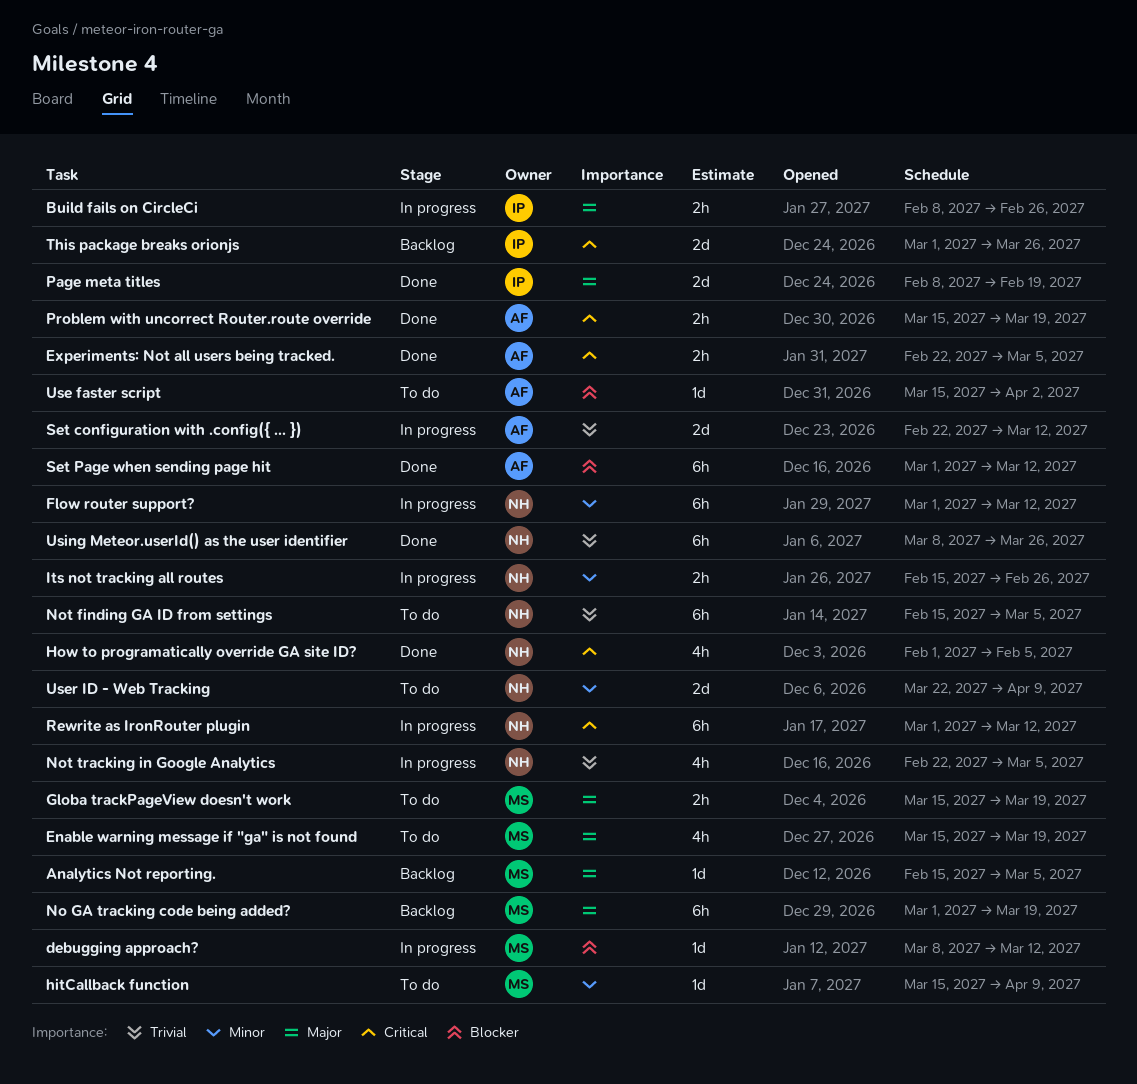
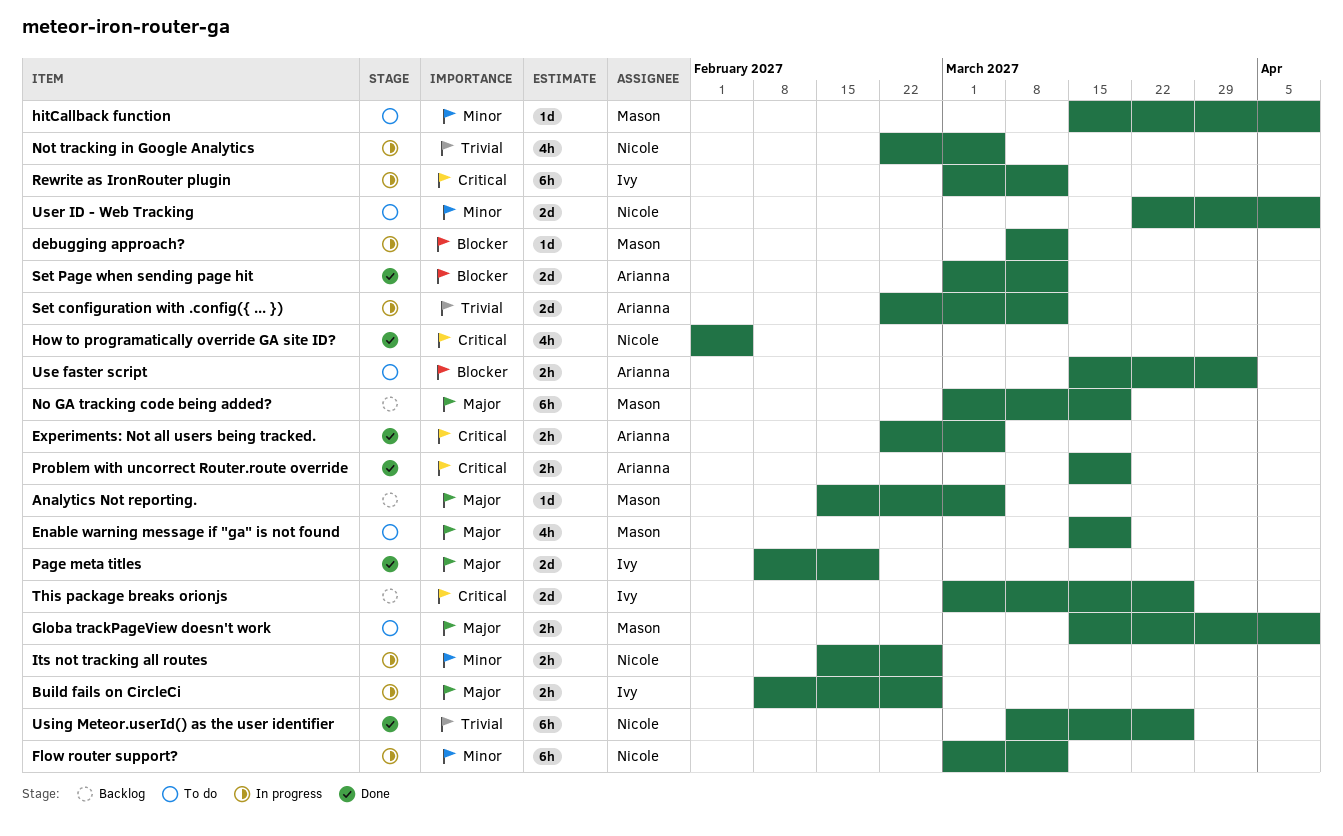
Globa trackPageView doesn't work, due: Mar 19 -> Apr 9
Not finding GA ID from settings: present -> none
Rewrite as IronRouter plugin, owner: Nicole -> Ivy
Set Page when sending page hit, estimate: 6h -> 2d
Use faster script, estimate: 1d -> 2h

